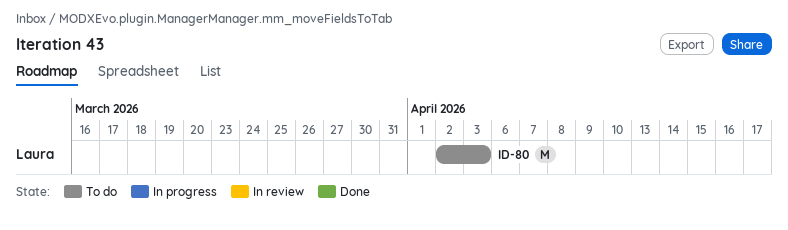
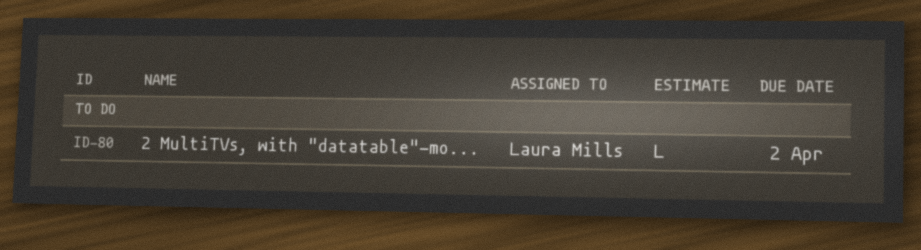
ID-80, estimate: M -> L
ID-80, due: Apr 3 -> Apr 2

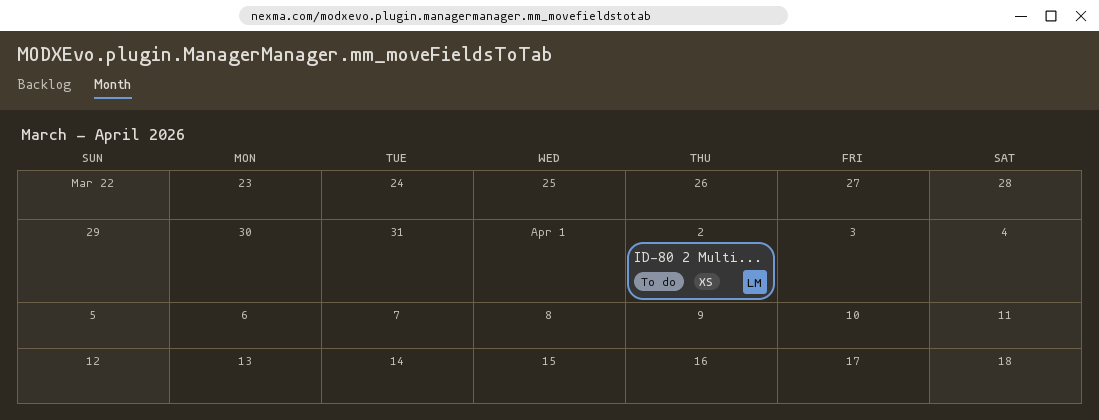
ID-80, estimate: L -> XS

